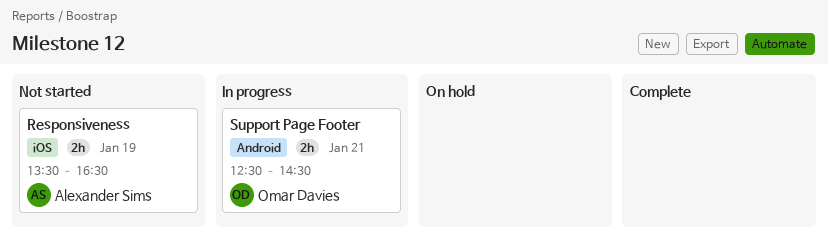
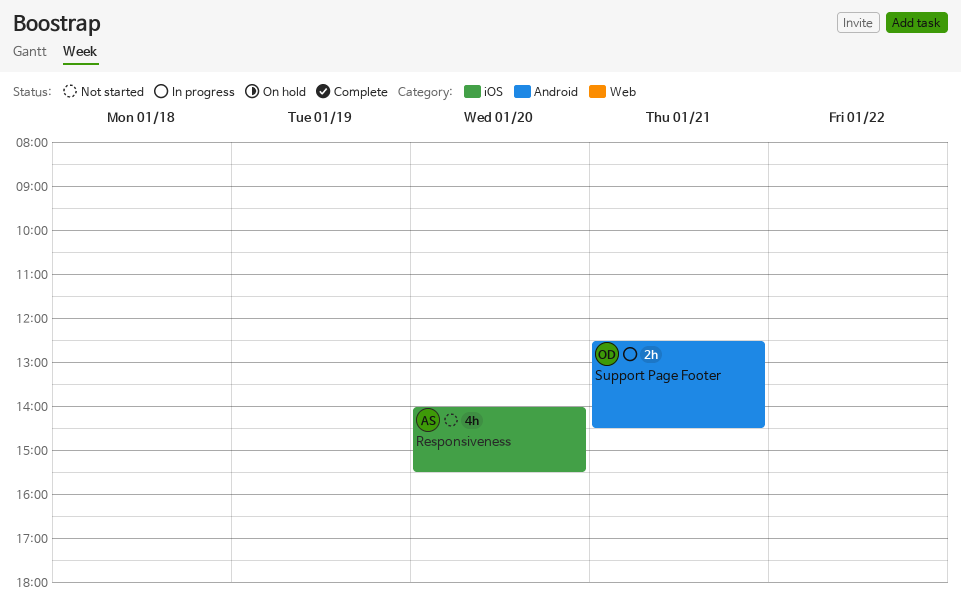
Responsiveness, estimate: 2h -> 4h
Responsiveness, day: Jan 19 -> Jan 20
Responsiveness, begins: 13:30 -> 14:00
Responsiveness, ends: 16:30 -> 15:30

